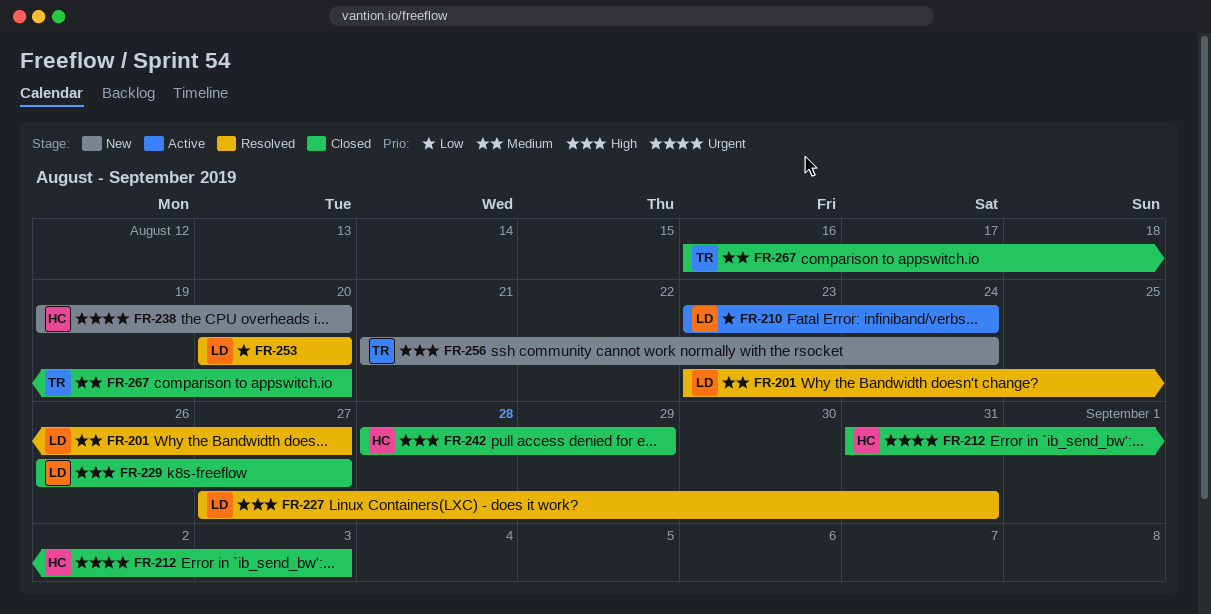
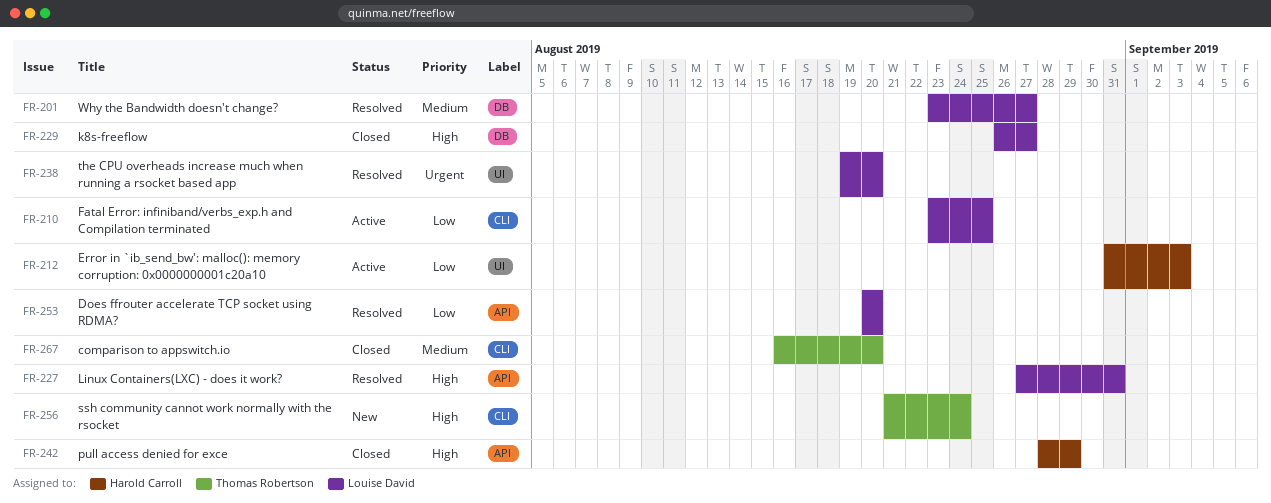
FR-210, due: Aug 24 -> Aug 25
FR-212, status: Closed -> Active
FR-212, priority: Urgent -> Low
FR-238, status: New -> Resolved
FR-238, owner: Harold Carroll -> Louise David

